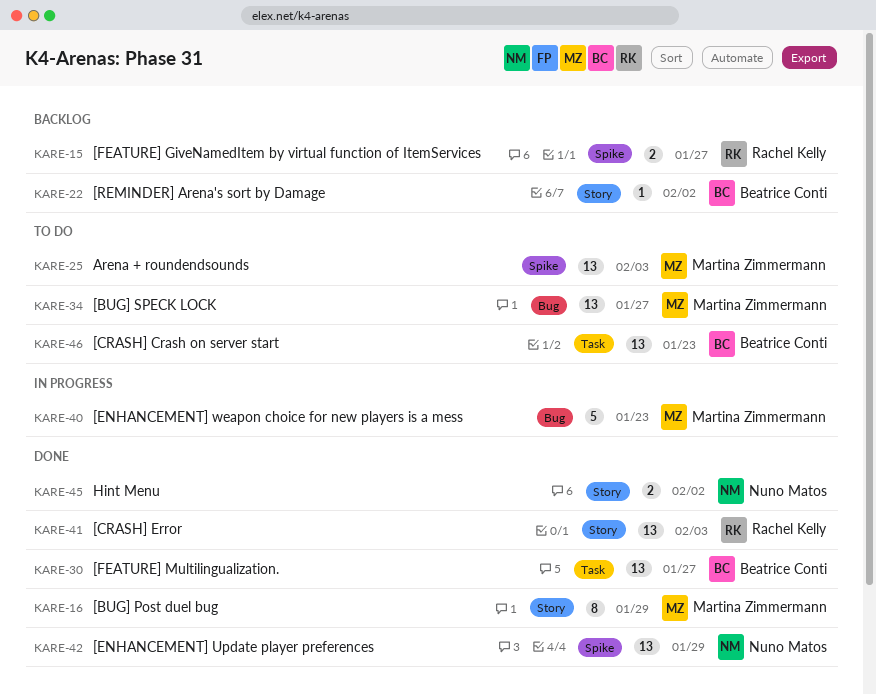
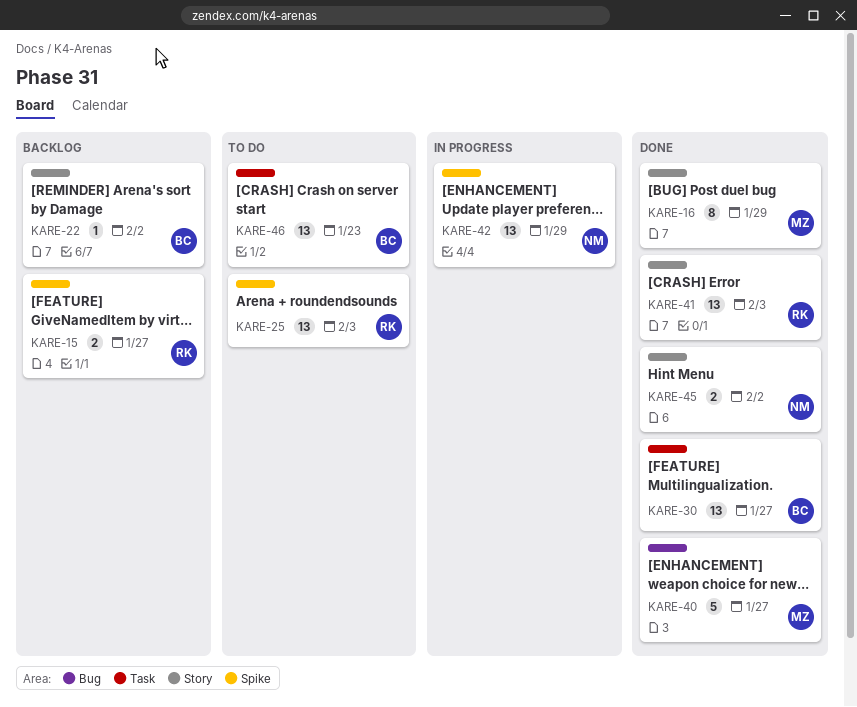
KARE-25, owner: Martina Zimmermann -> Rachel Kelly
KARE-34: present -> none
KARE-40, status: In progress -> Done
KARE-40, due: Jan 23 -> Jan 27
KARE-42, status: Done -> In progress

